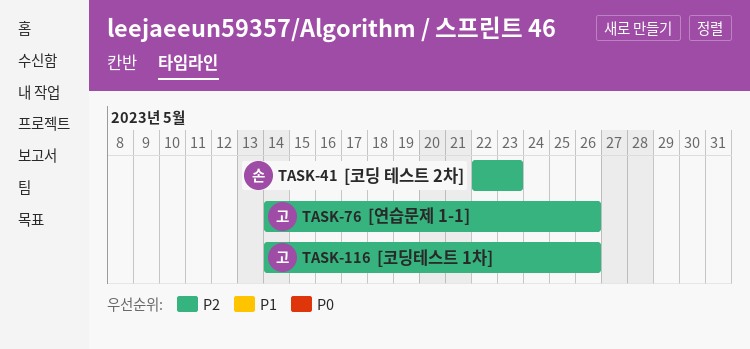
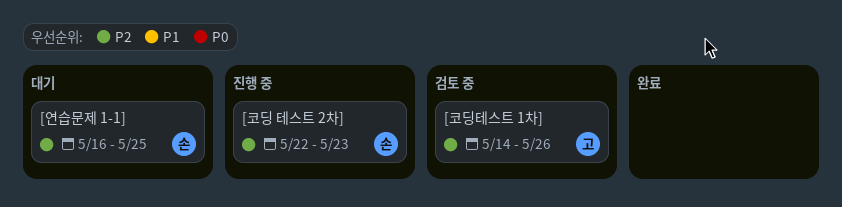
[연습문제 1-1], owner: 고 -> 손
[연습문제 1-1], start: May 14 -> May 16
[연습문제 1-1], due: May 26 -> May 25

